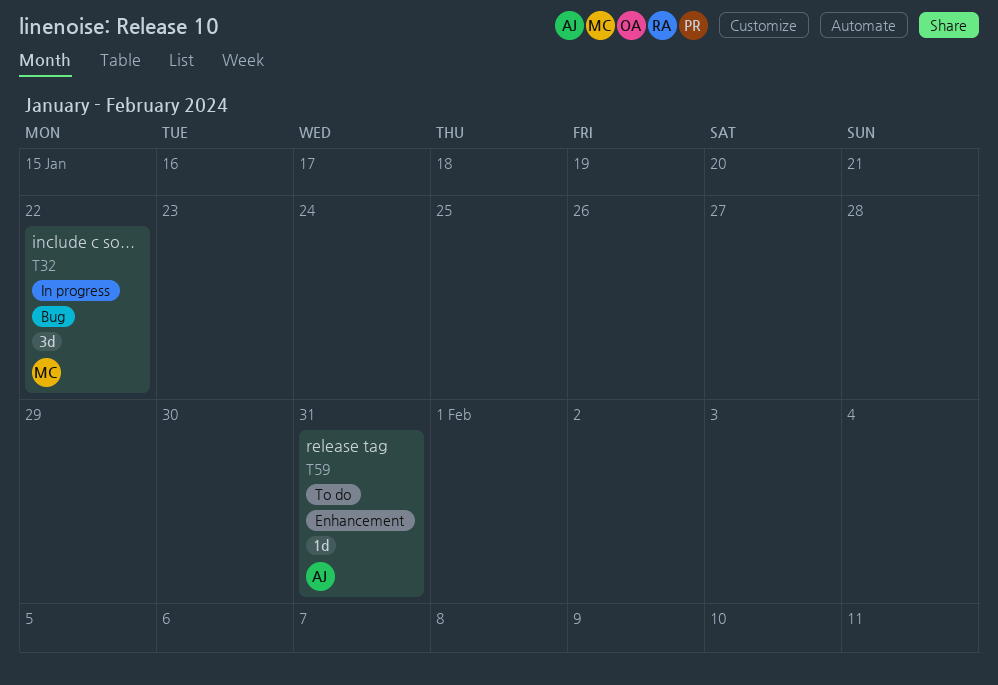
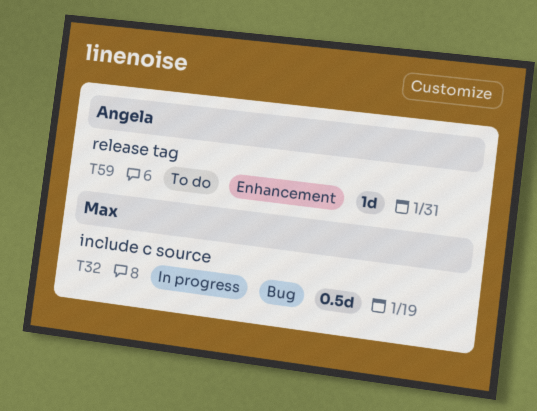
T32, estimate: 3d -> 0.5d
T32, due: Jan 22 -> Jan 19

